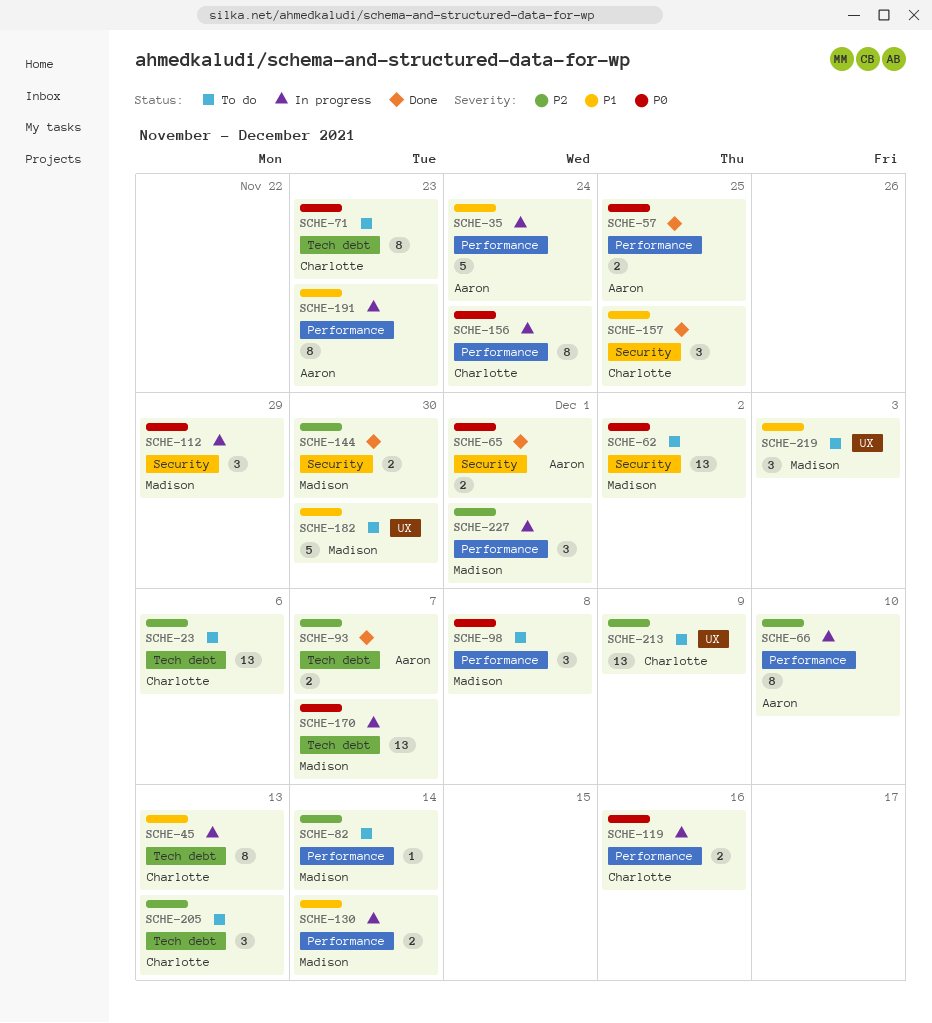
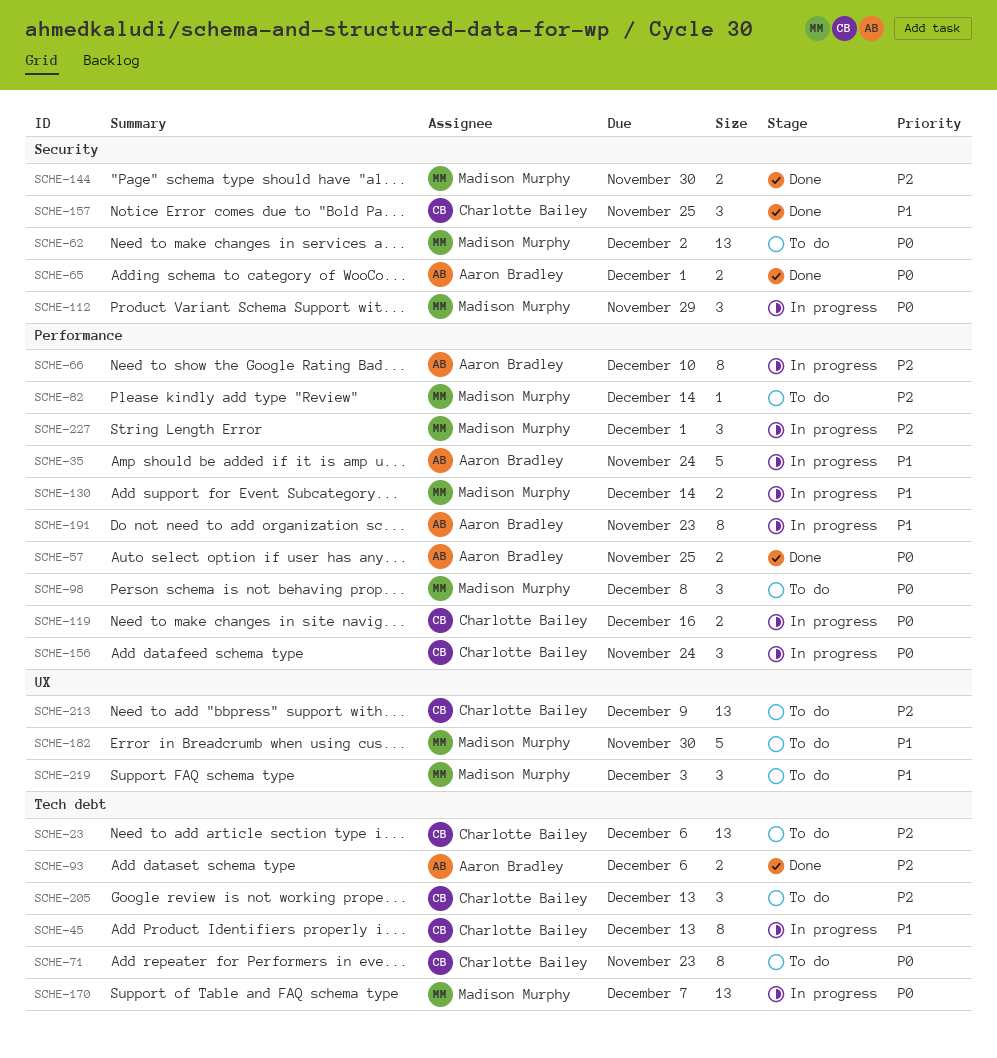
SCHE-93, due: Dec 7 -> Dec 6
SCHE-156, estimate: 8 -> 3

